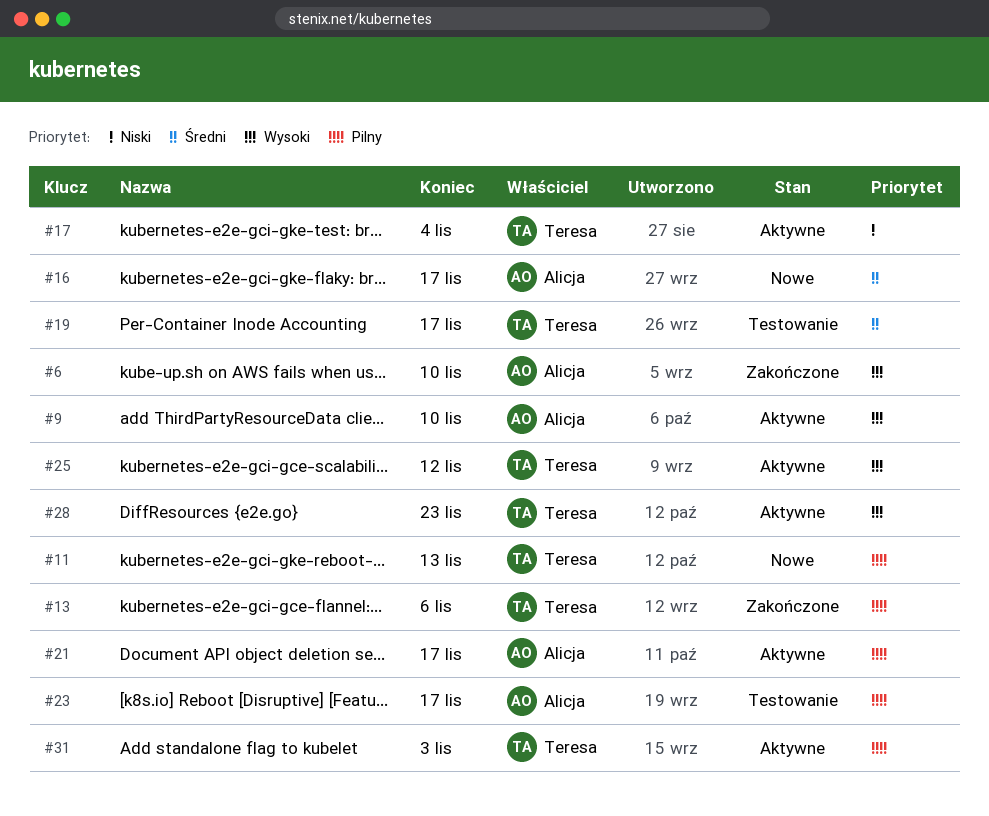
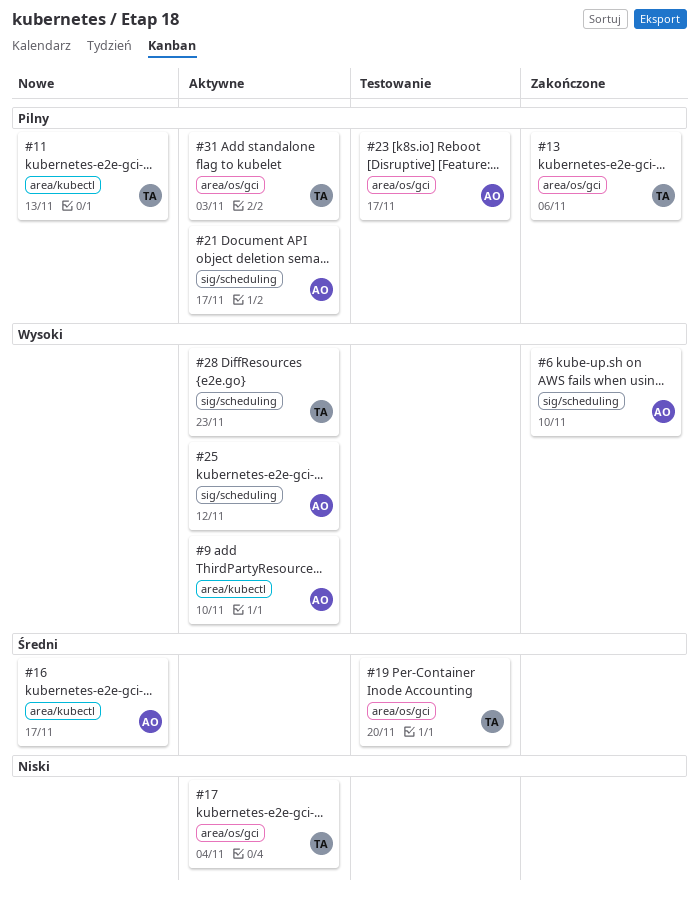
#19, due: Nov 17 -> Nov 20
#25, owner: Teresa -> Alicja

